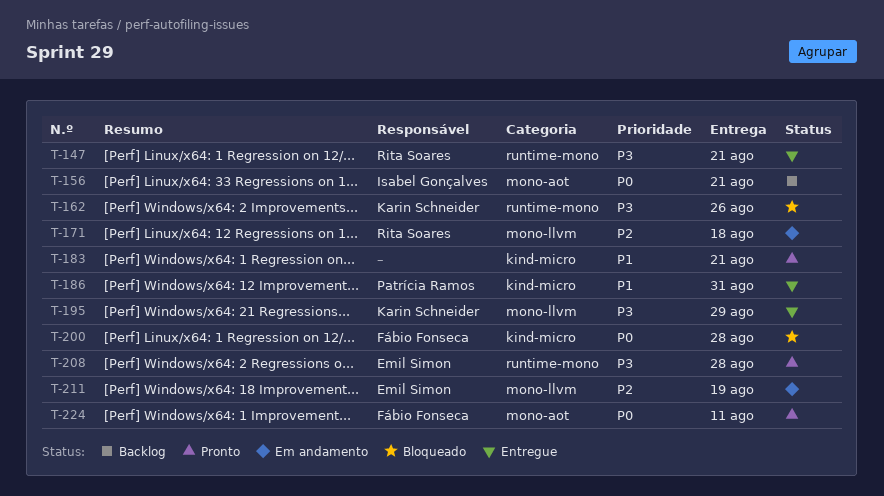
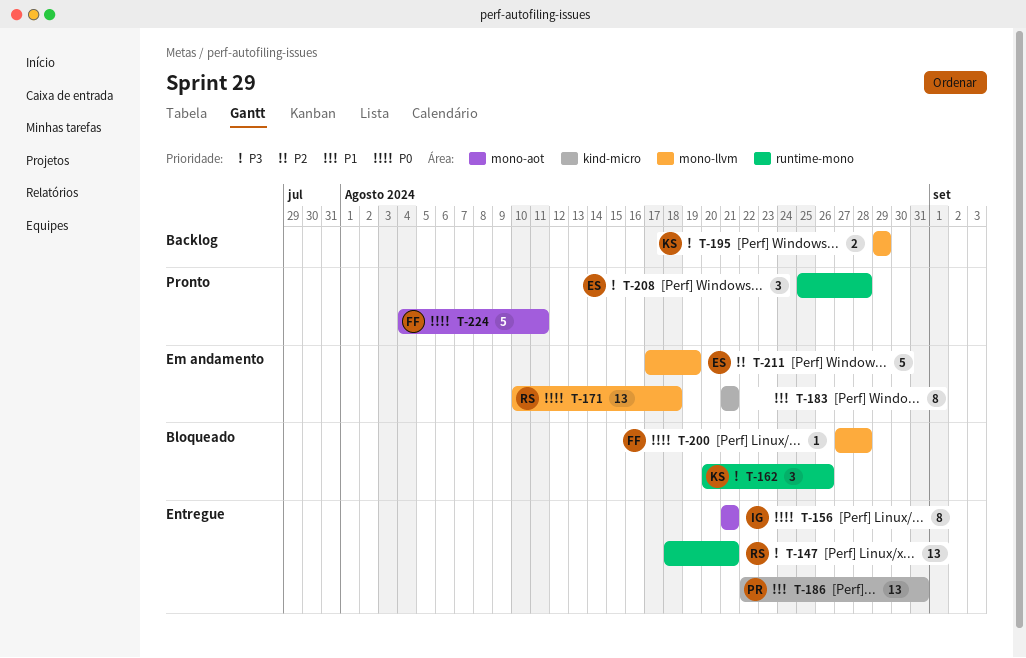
T-156, status: Backlog -> Entregue
T-171, priority: P2 -> P0
T-183, status: Pronto -> Em andamento
T-195, status: Entregue -> Backlog
T-200, label: kind-micro -> mono-llvm

